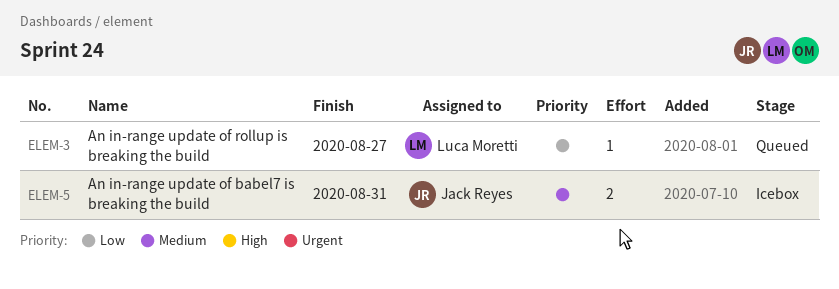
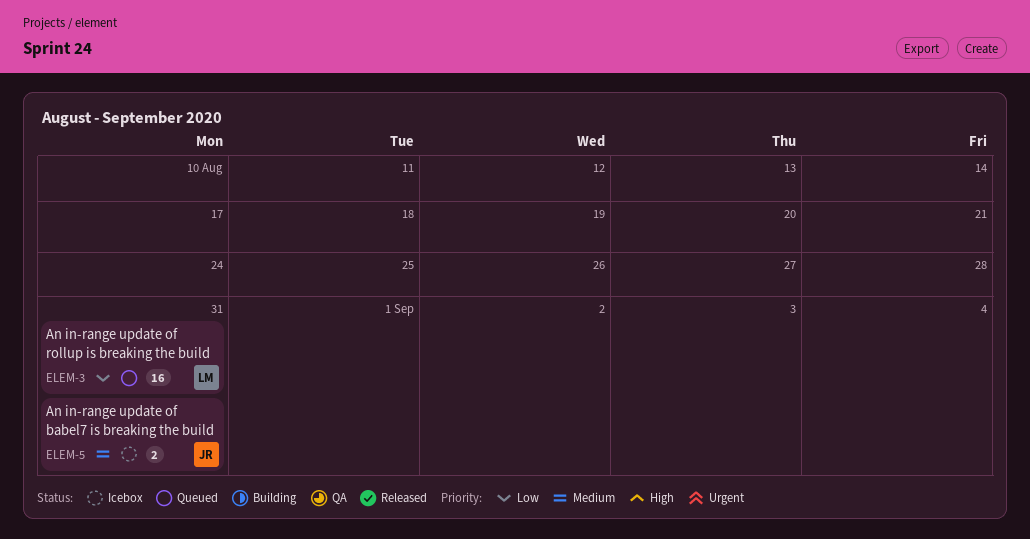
ELEM-3, estimate: 1 -> 16
ELEM-3, due: Aug 27 -> Aug 31

